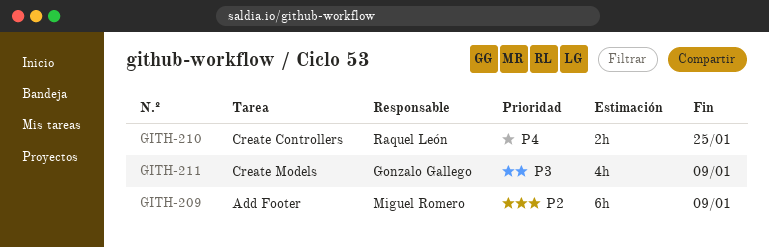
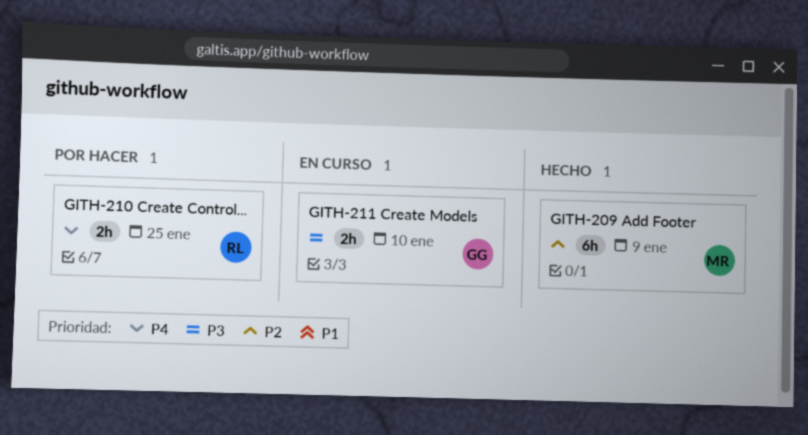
GITH-211, estimate: 4h -> 2h
GITH-211, due: Jan 9 -> Jan 10

